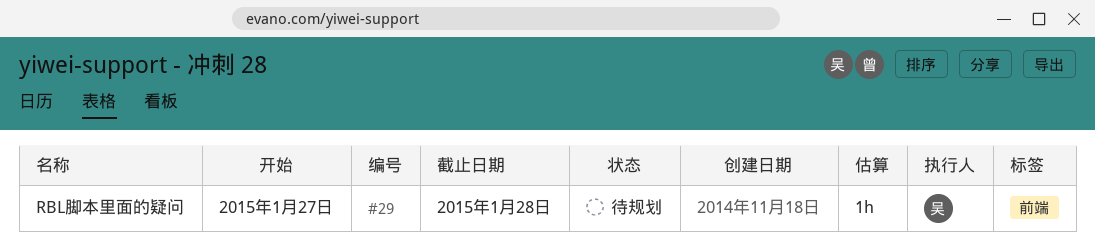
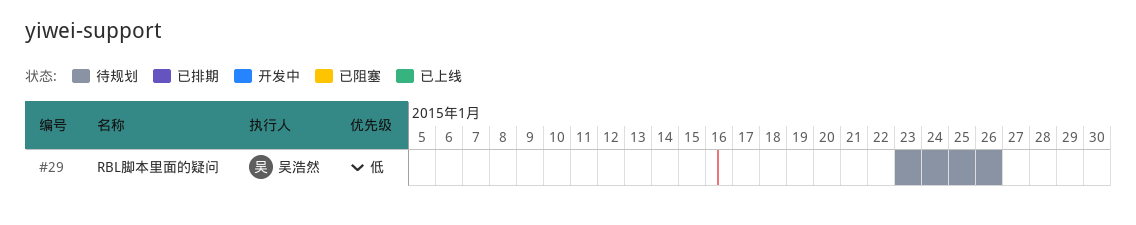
#29, start: Jan 27 -> Jan 23
#29, due: Jan 28 -> Jan 26

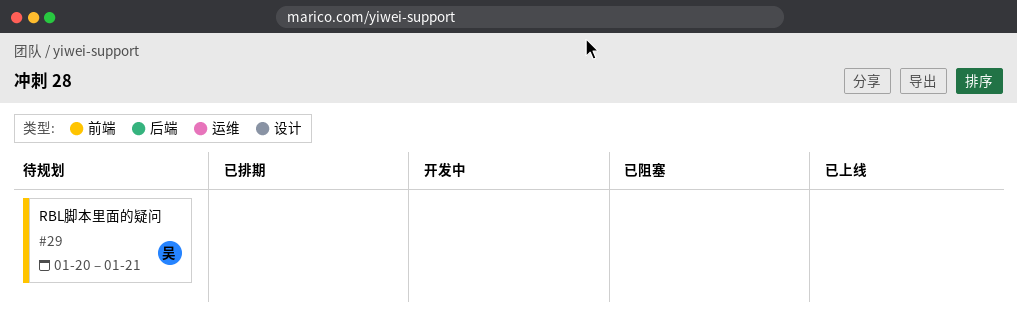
#29, start: Jan 23 -> Jan 20
#29, due: Jan 26 -> Jan 21

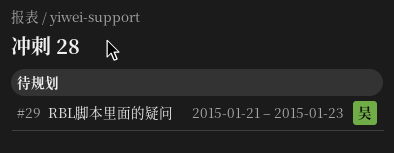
#29, start: Jan 20 -> Jan 21
#29, due: Jan 21 -> Jan 23

